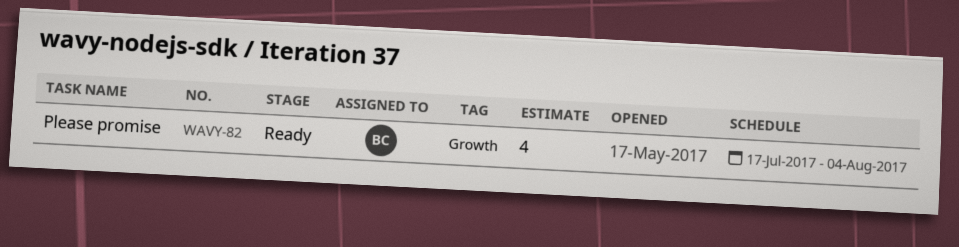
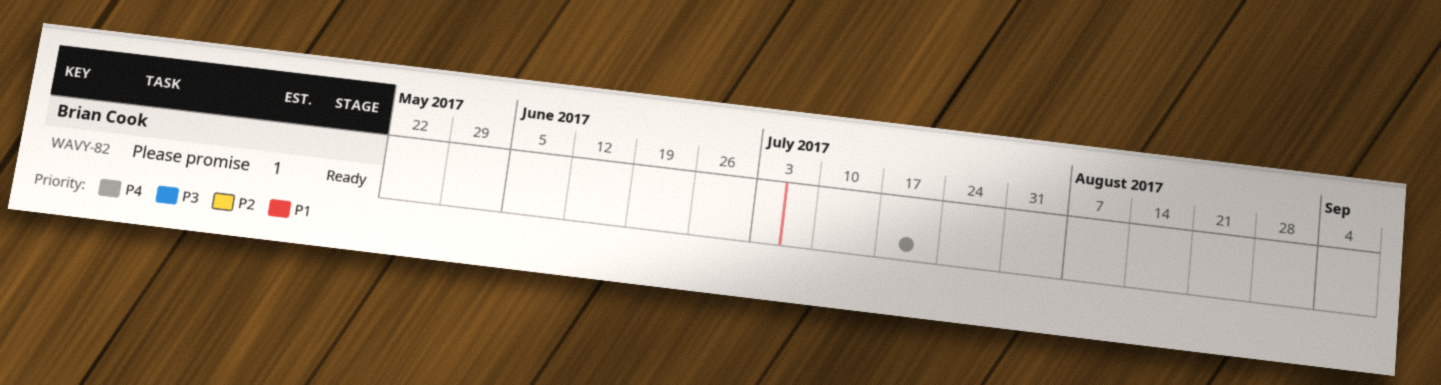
WAVY-82, estimate: 4 -> 1
WAVY-82, due: Aug 4 -> Jul 21

